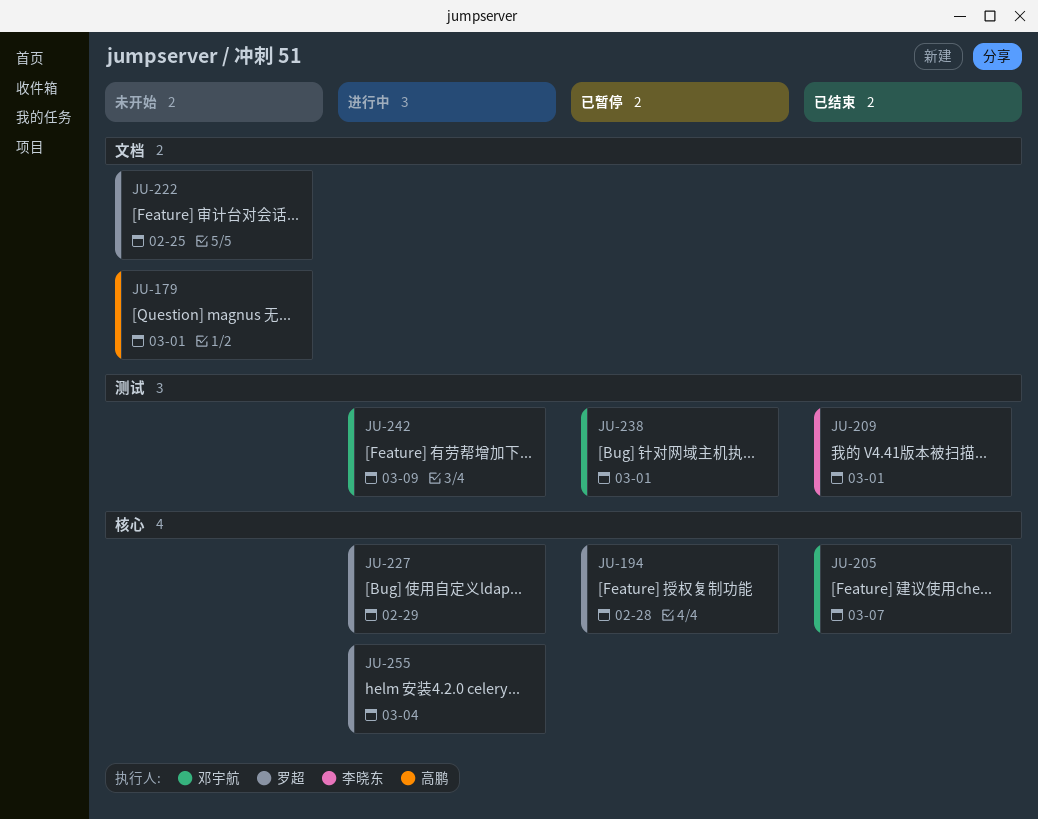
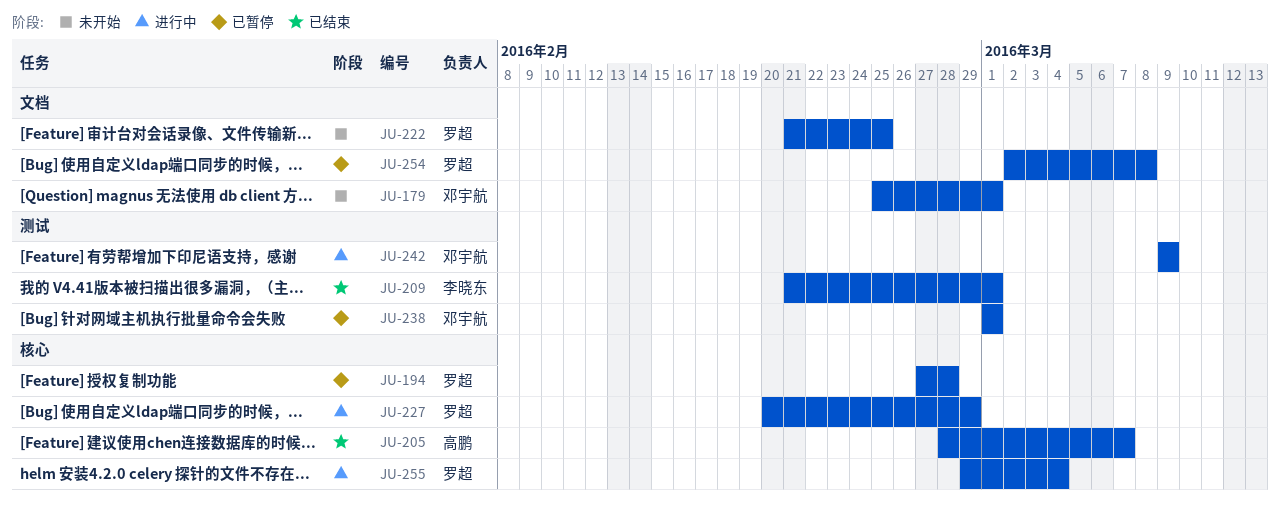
JU-179, owner: 高鹏 -> 邓宇航
JU-205, owner: 邓宇航 -> 高鹏
JU-254: none -> present

